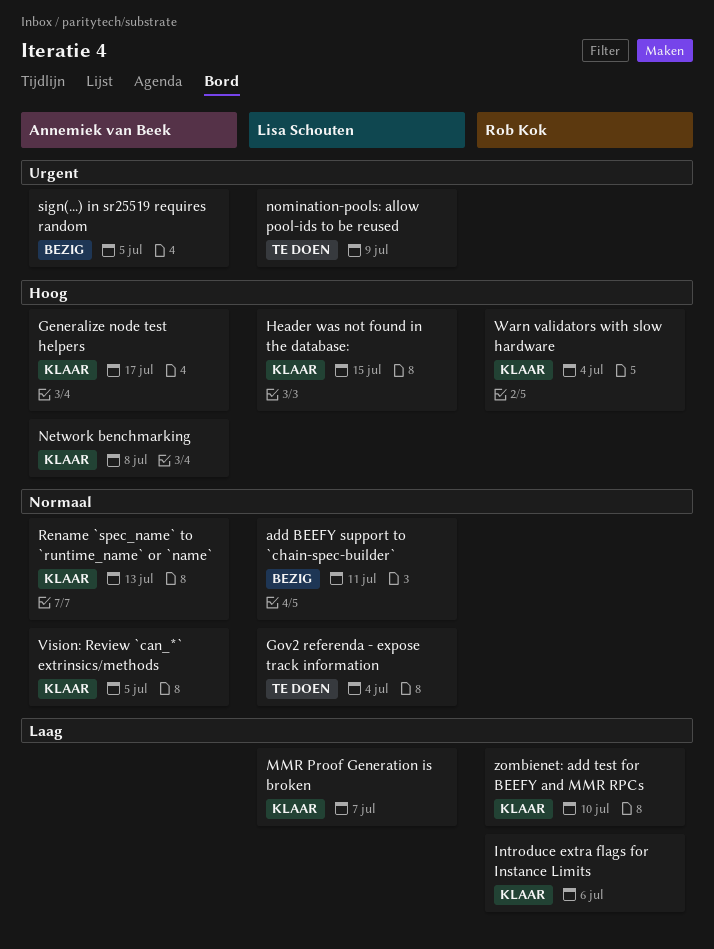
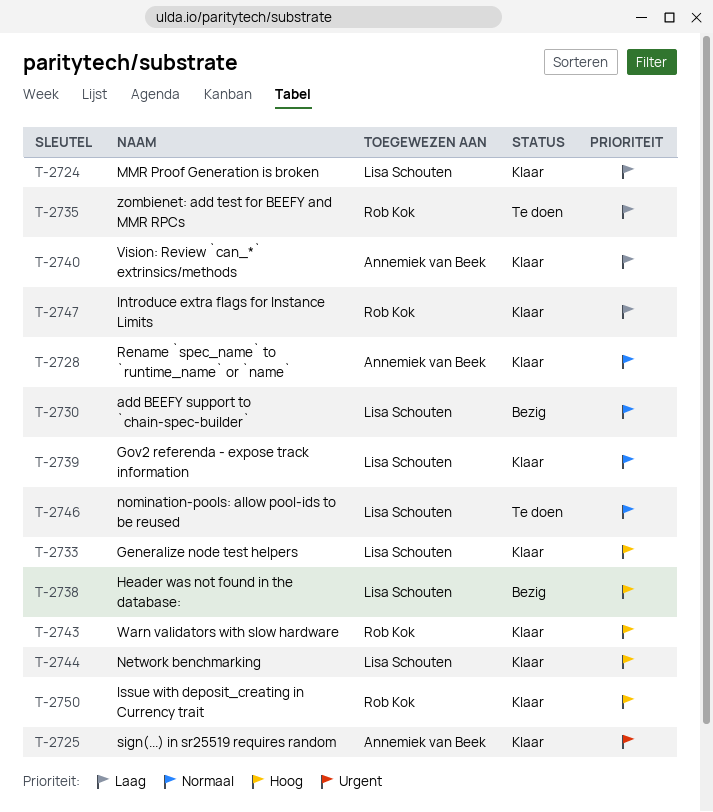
Generalize node test helpers, owner: Annemiek van Beek -> Lisa Schouten
Gov2 referenda - expose track information, status: Te doen -> Klaar
Header was not found in the database:, status: Klaar -> Bezig
Issue with deposit_creating in Currency trait: none -> present
Network benchmarking, owner: Annemiek van Beek -> Lisa Schouten
nomination-pools: allow pool-ids to be reused, priority: Urgent -> Normaal
sign(...) in sr25519 requires random, status: Bezig -> Klaar
Vision: Review `can_*` extrinsics/methods, priority: Normaal -> Laag
zombienet: add test for BEEFY and MMR RPCs, status: Klaar -> Te doen

